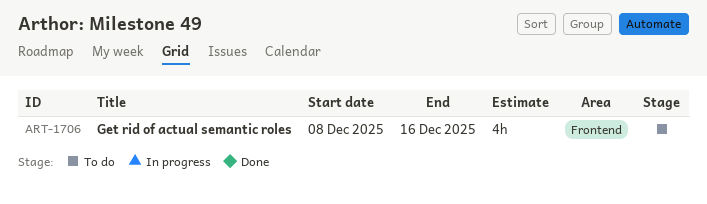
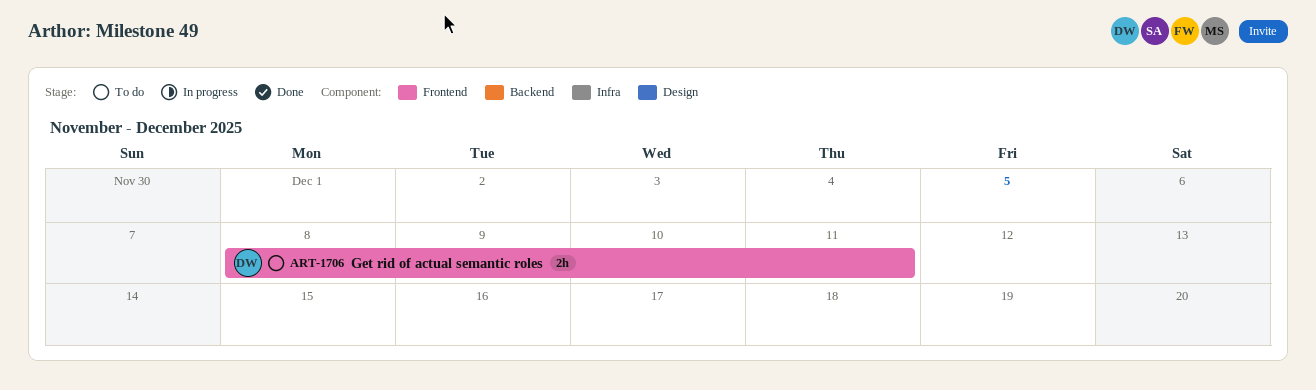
ART-1706, estimate: 4h -> 2h
ART-1706, due: Dec 16 -> Dec 11

